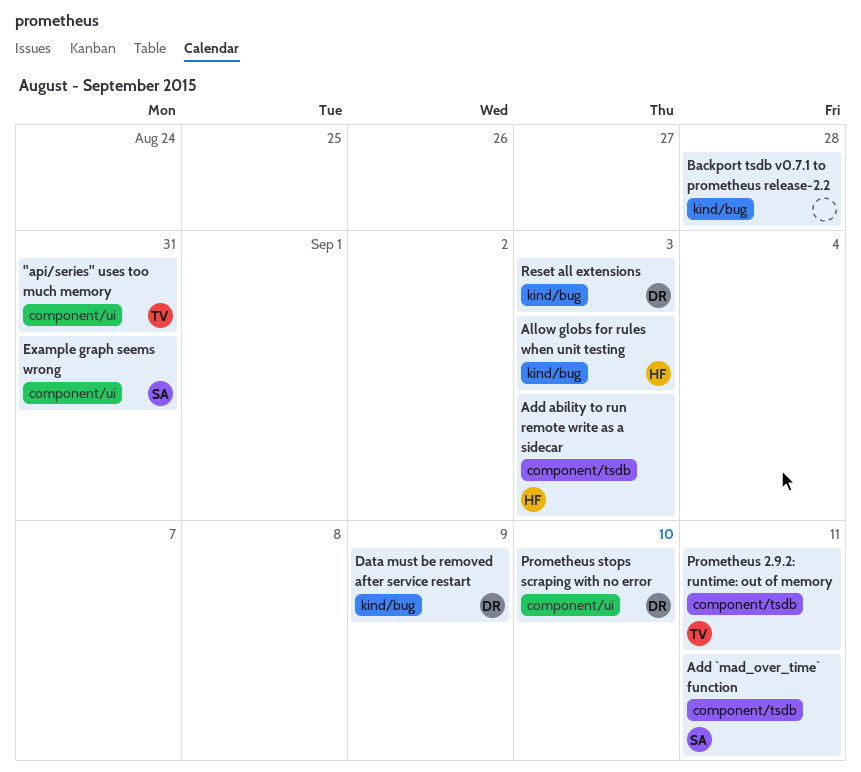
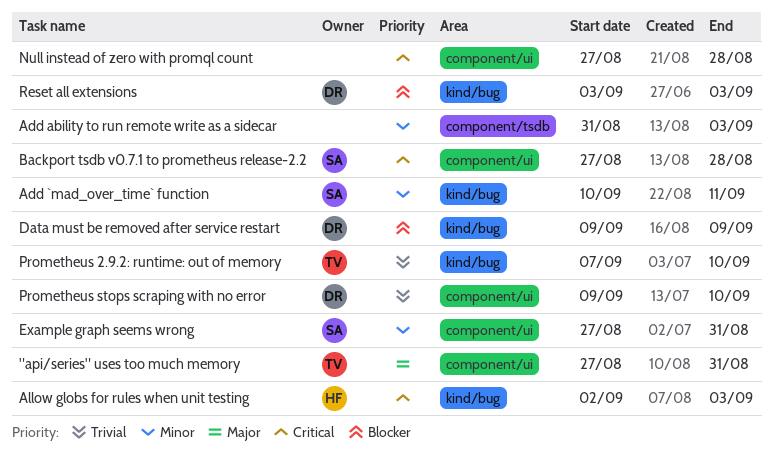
Add `mad_over_time` function, label: component/tsdb -> kind/bug
Add ability to run remote write as a sidecar, owner: HF -> none
Backport tsdb v0.7.1 to prometheus release-2.2, owner: none -> SA
Backport tsdb v0.7.1 to prometheus release-2.2, label: kind/bug -> component/ui
Null instead of zero with promql count: none -> present
Prometheus 2.9.2: runtime: out of memory, label: component/tsdb -> kind/bug
Prometheus 2.9.2: runtime: out of memory, due: Sep 11 -> Sep 10

